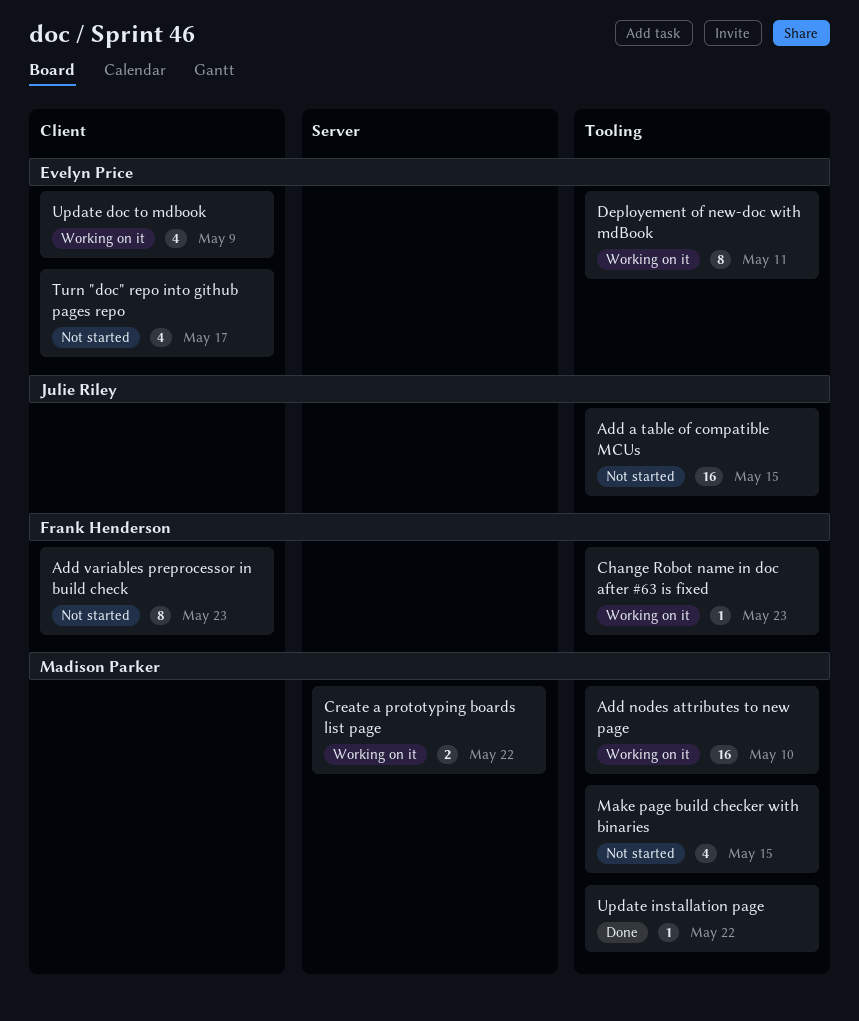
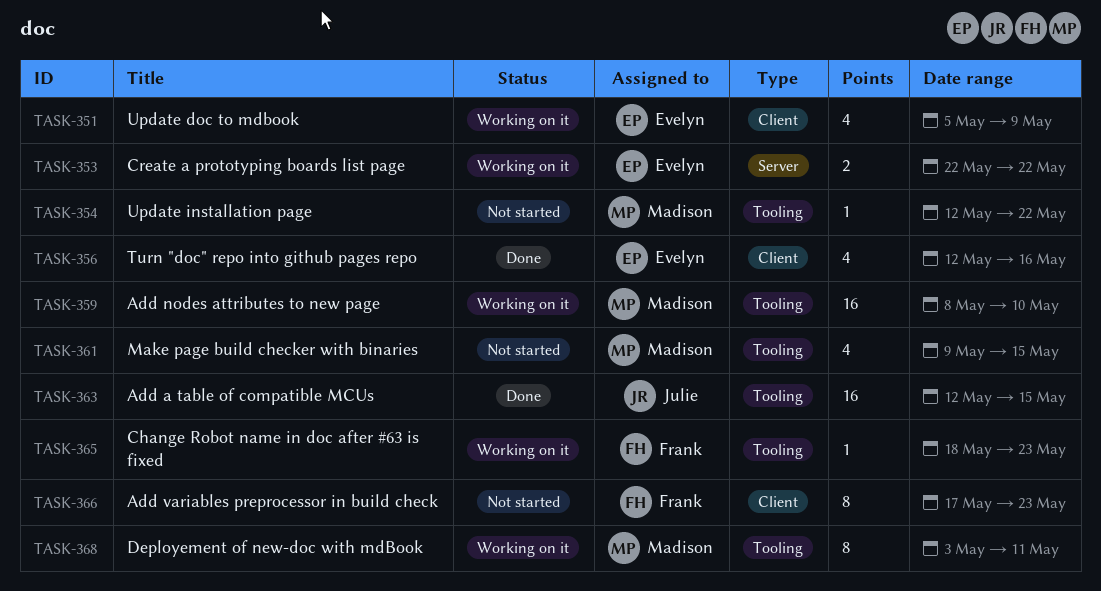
Add a table of compatible MCUs, status: Not started -> Done
Create a prototyping boards list page, owner: Madison Parker -> Evelyn Price
Deployement of new-doc with mdBook, owner: Evelyn Price -> Madison Parker
Turn "doc" repo into github pages repo, status: Not started -> Done
Turn "doc" repo into github pages repo, due: May 17 -> May 16
Update installation page, status: Done -> Not started

